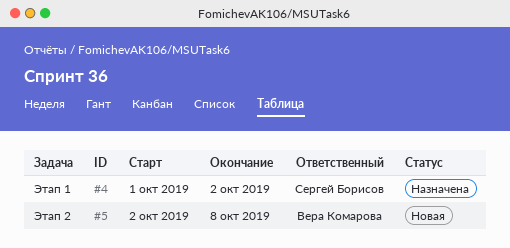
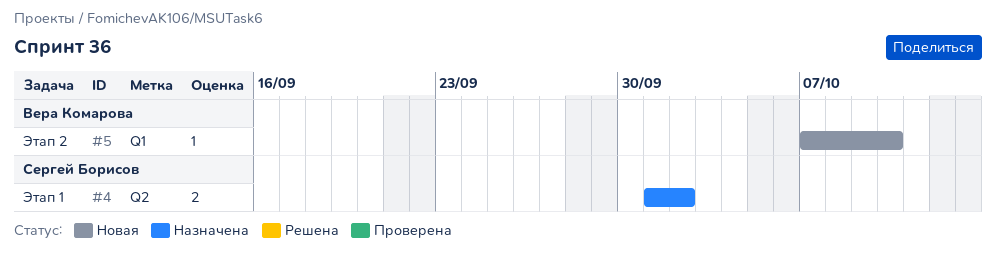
#5, start: Oct 2 -> Oct 7
#5, due: Oct 8 -> Oct 10

